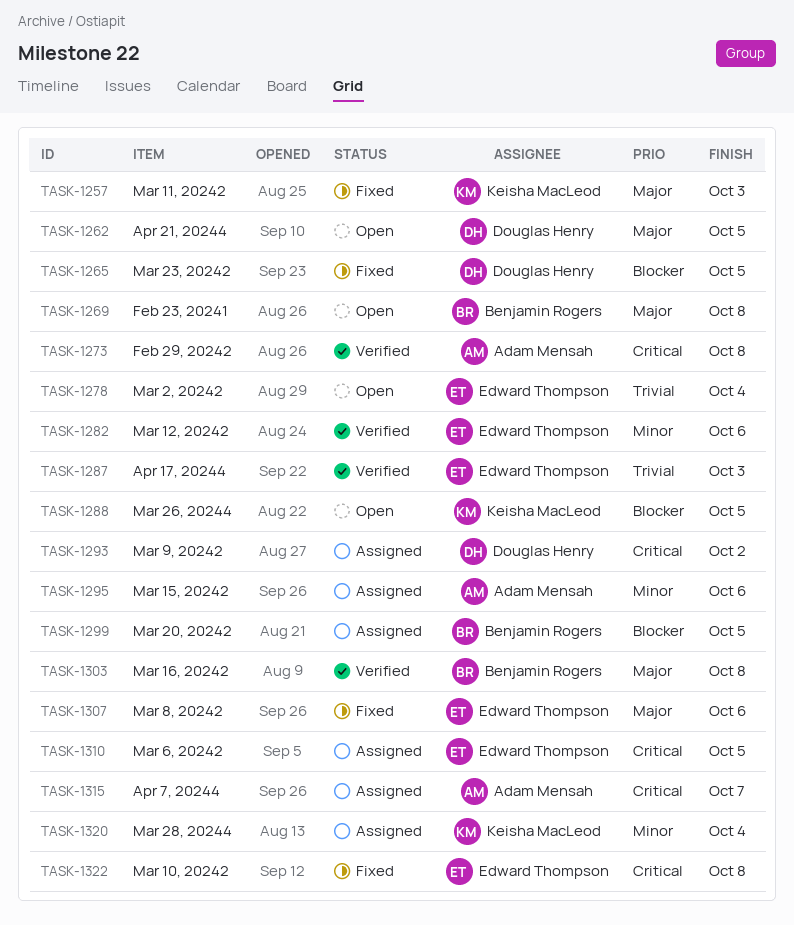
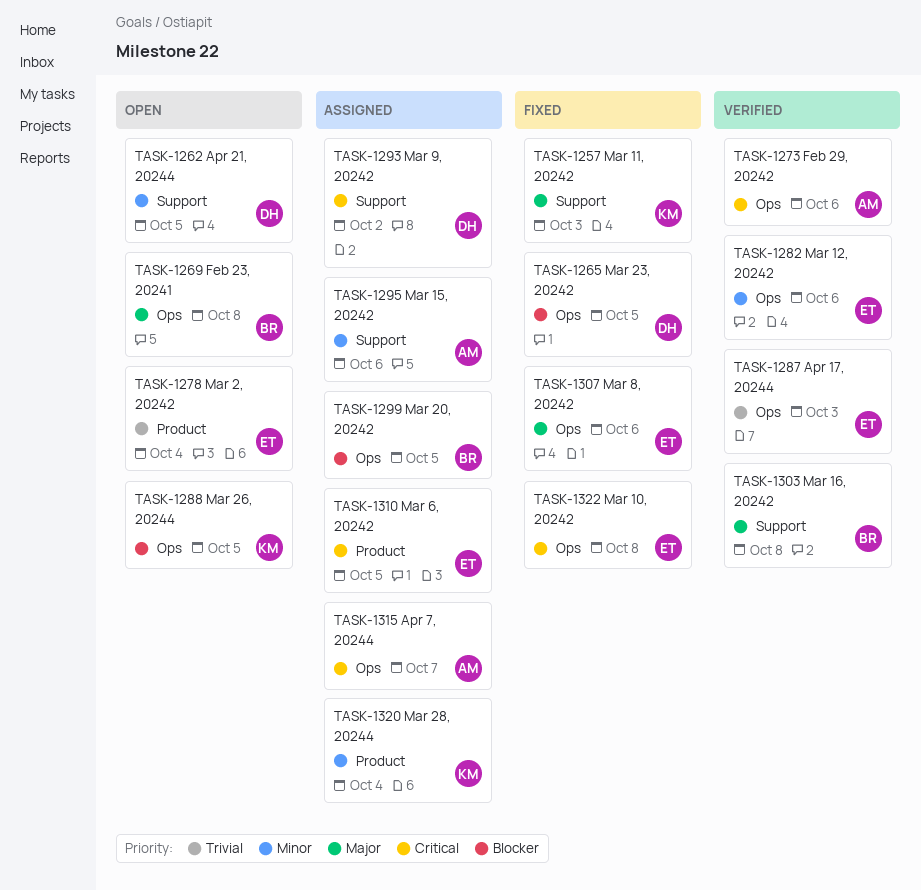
TASK-1262, priority: Major -> Minor
TASK-1273, due: Oct 8 -> Oct 6

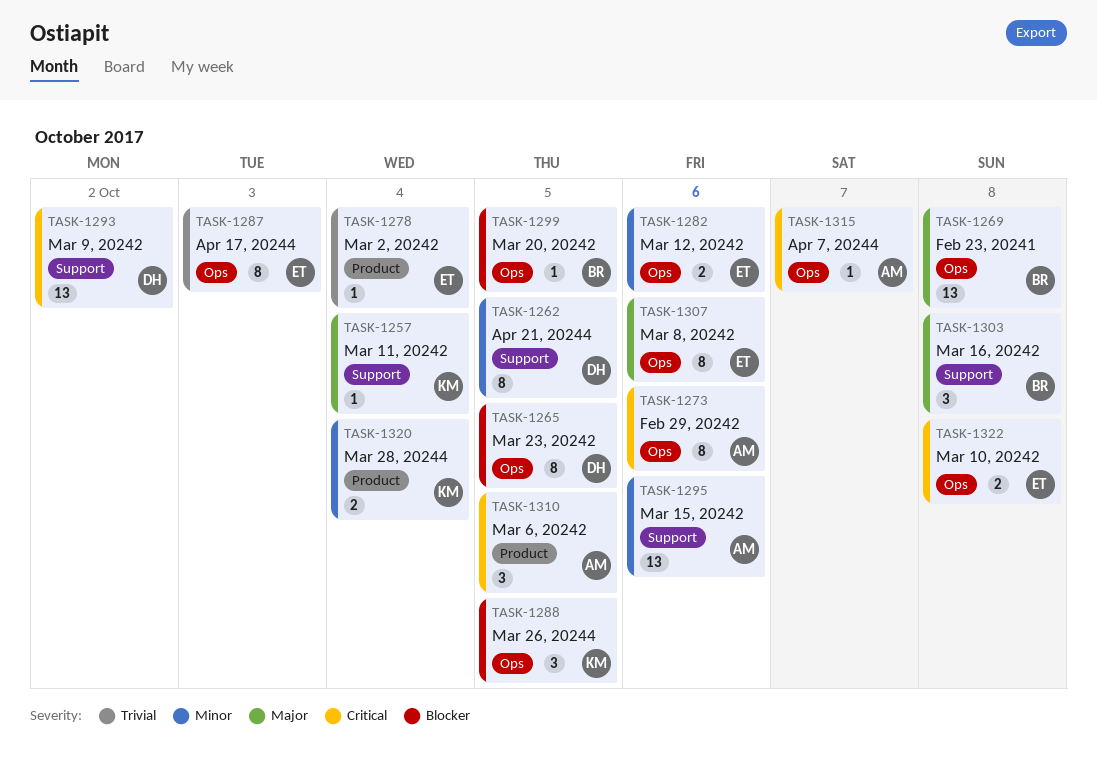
TASK-1257, due: Oct 3 -> Oct 4
TASK-1310, owner: ET -> AM

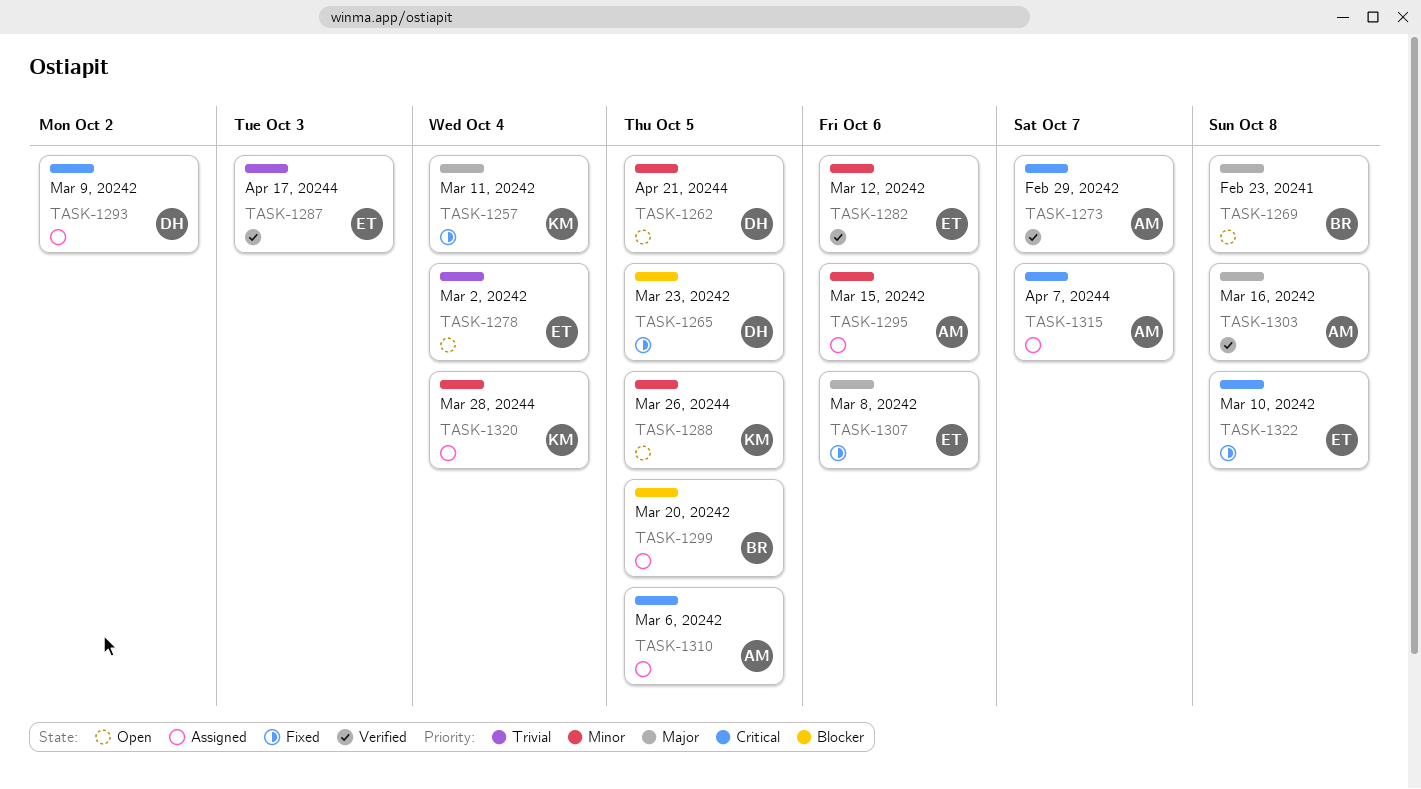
TASK-1273, due: Oct 6 -> Oct 7
TASK-1288, priority: Blocker -> Minor
TASK-1303, owner: BR -> AM

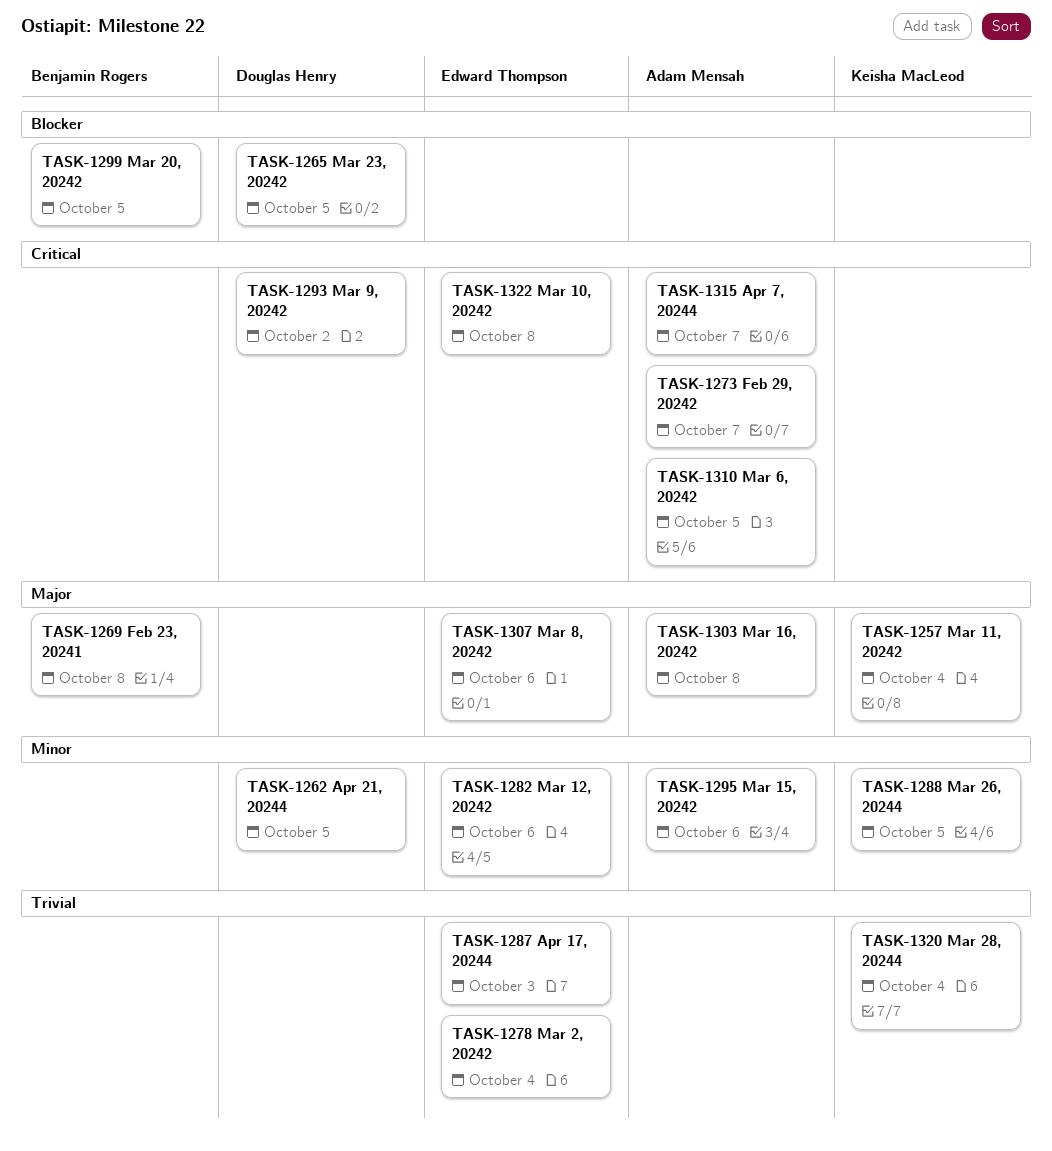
TASK-1320, priority: Minor -> Trivial

